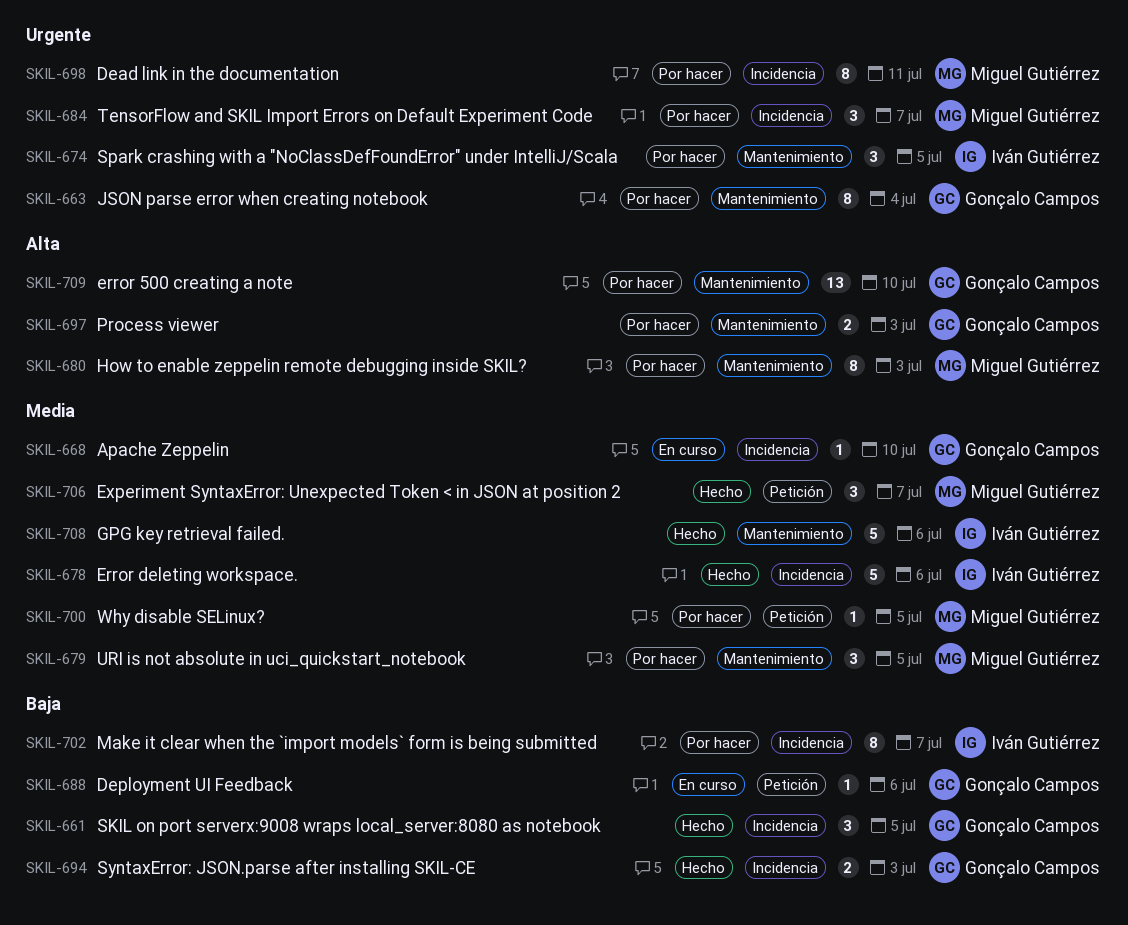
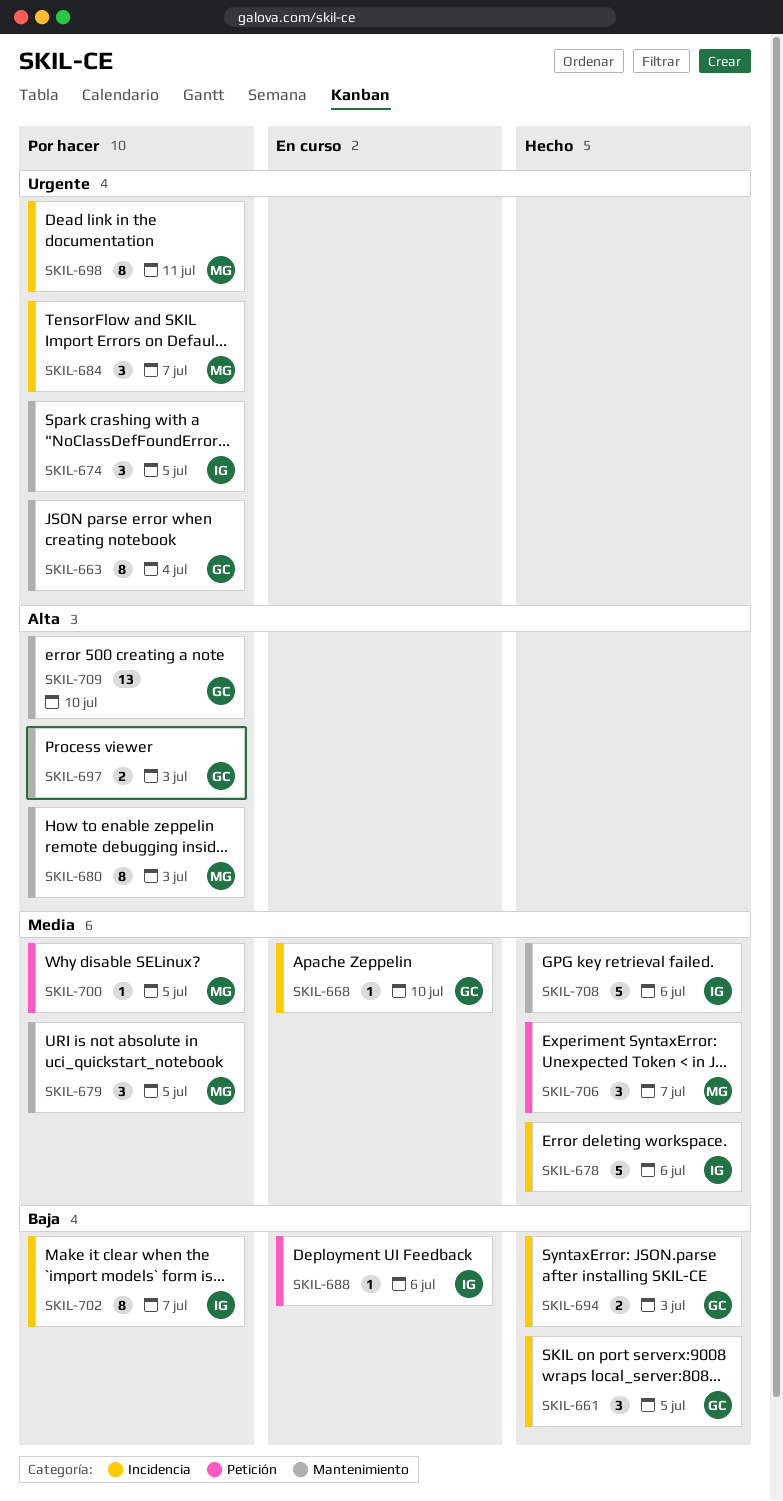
SKIL-688, owner: Gonçalo Campos -> Iván Gutiérrez

